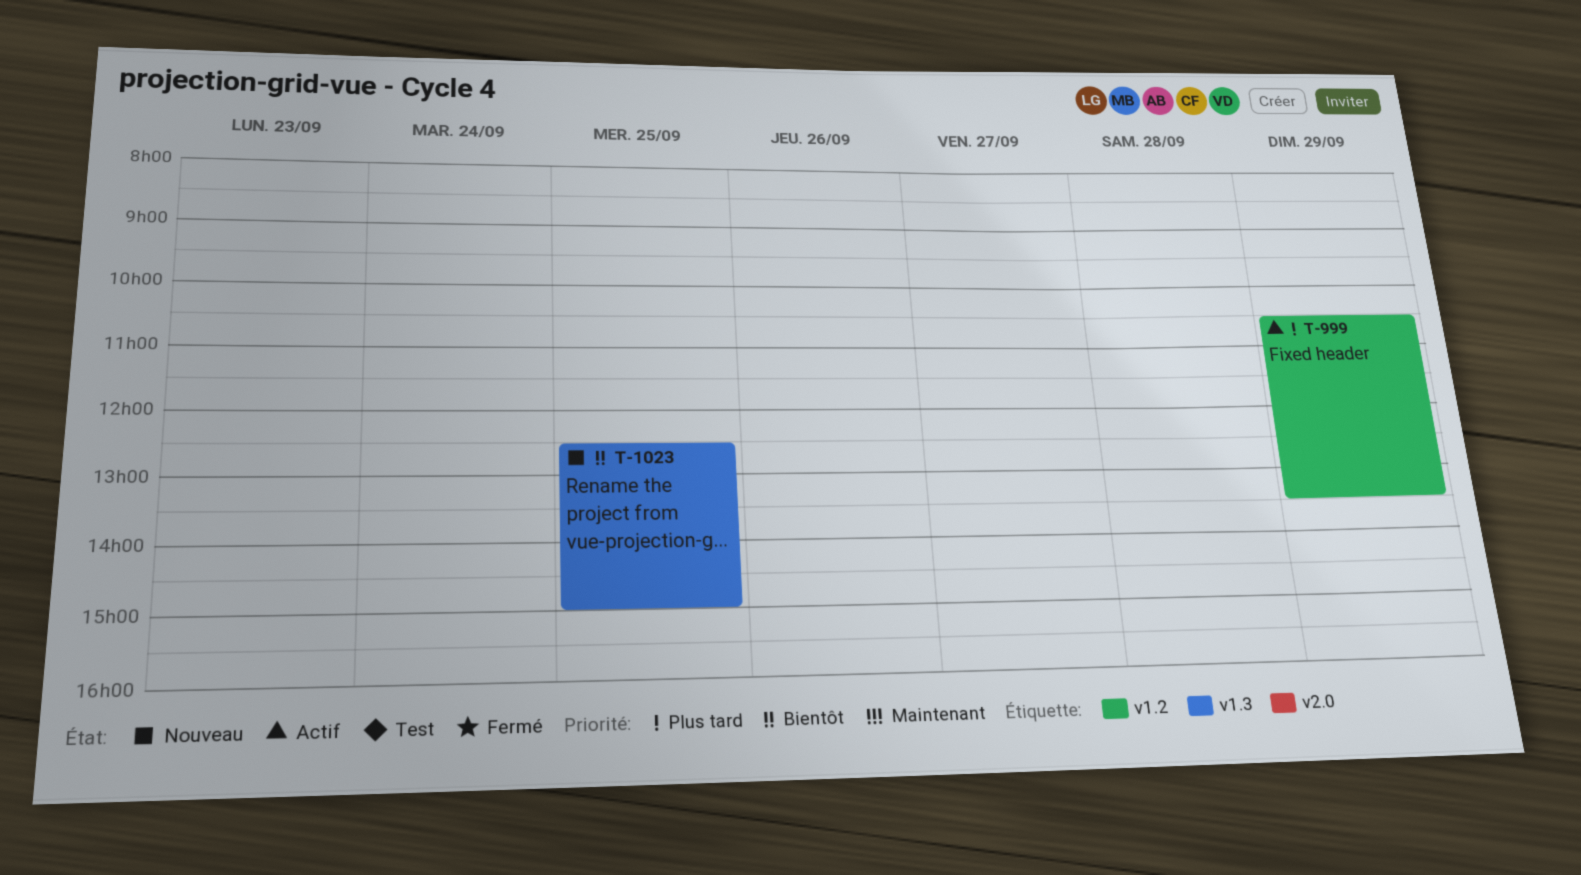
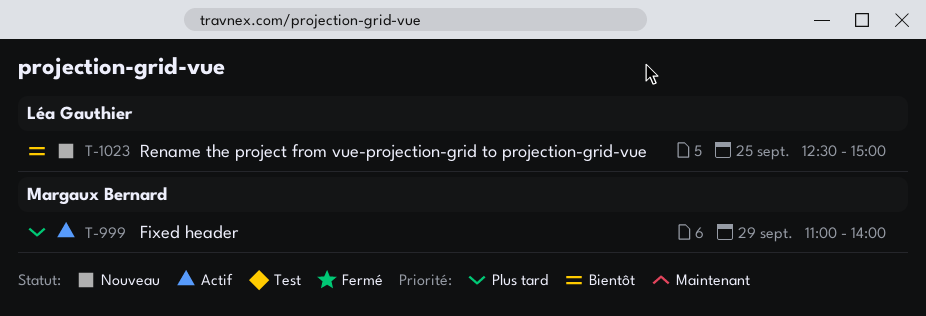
T-999, begins: 10:30 -> 11:00
T-999, ends: 13:30 -> 14:00

